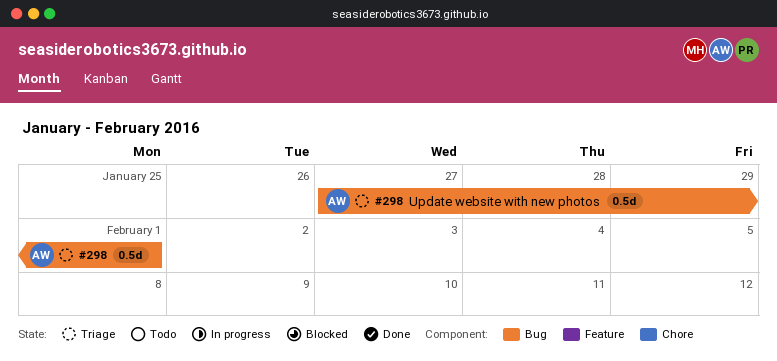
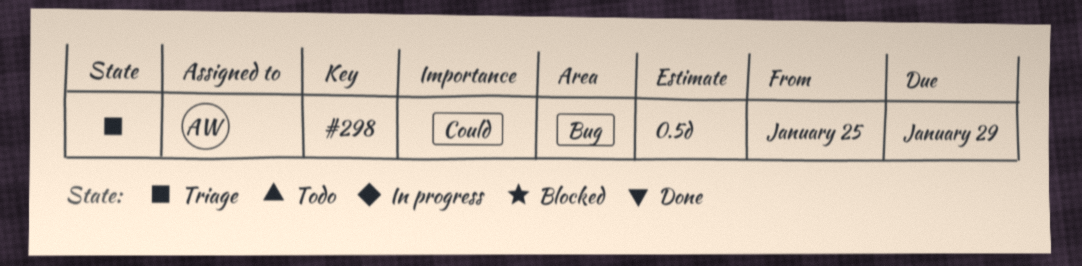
#298, start: Jan 27 -> Jan 25
#298, due: Feb 1 -> Jan 29

